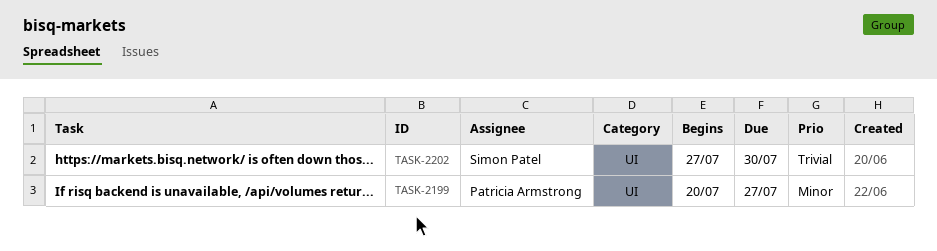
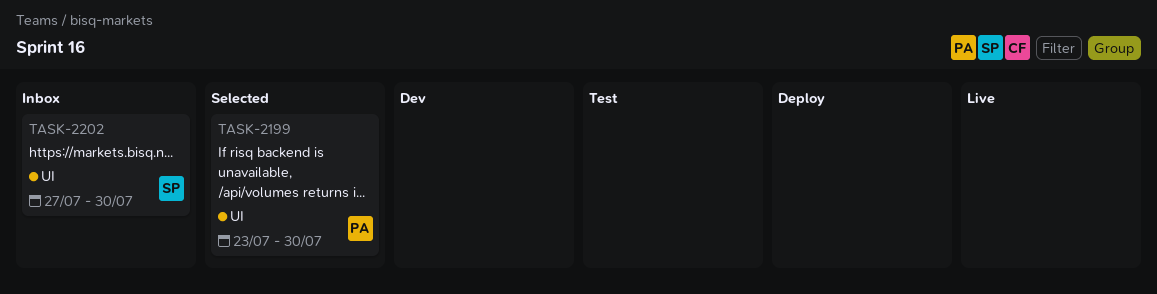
TASK-2199, start: Jul 20 -> Jul 23
TASK-2199, due: Jul 27 -> Jul 30

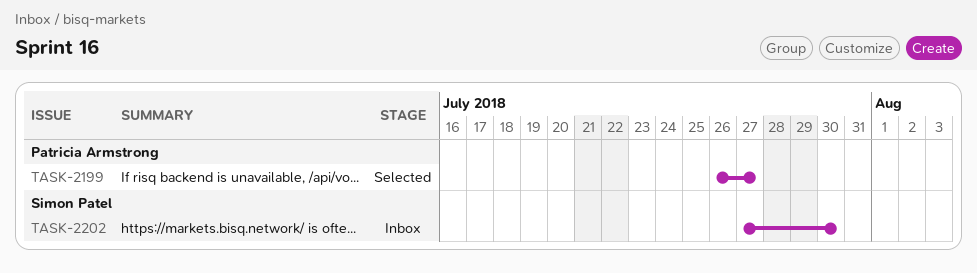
TASK-2199, start: Jul 23 -> Jul 26
TASK-2199, due: Jul 30 -> Jul 27

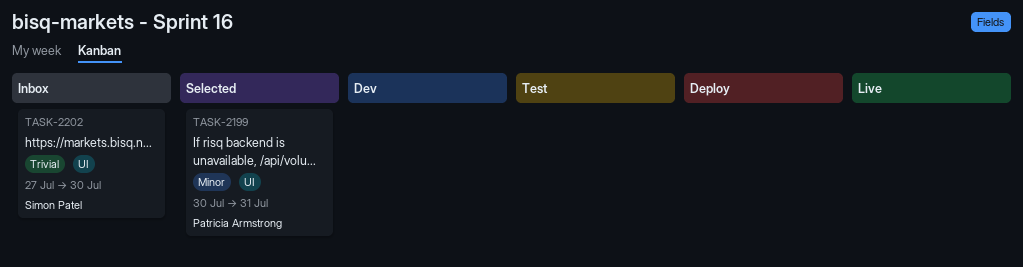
TASK-2199, start: Jul 26 -> Jul 30
TASK-2199, due: Jul 27 -> Jul 31

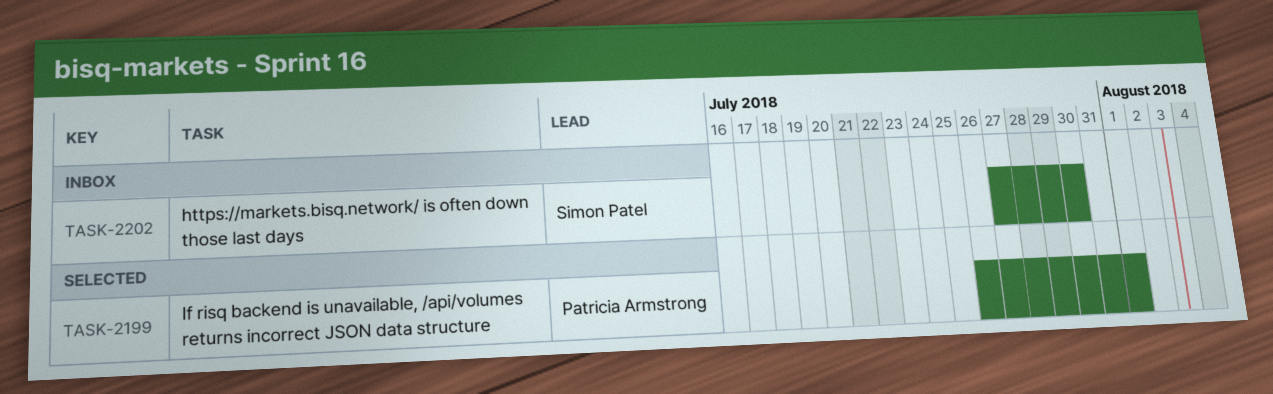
TASK-2199, start: Jul 30 -> Jul 26
TASK-2199, due: Jul 31 -> Aug 1

